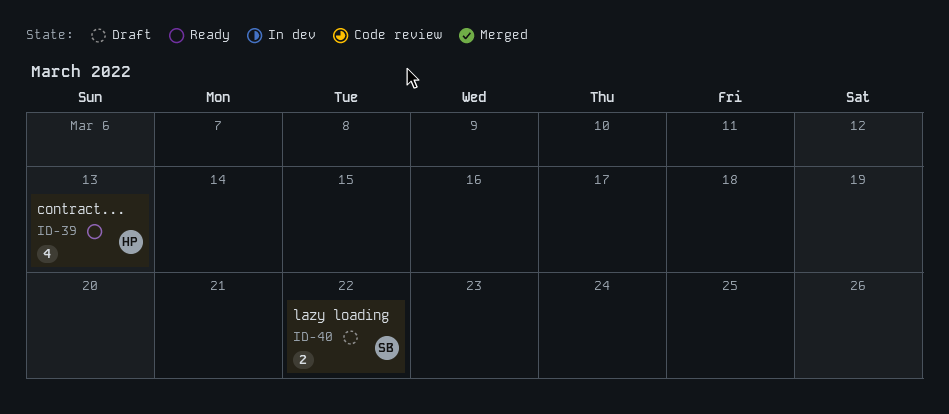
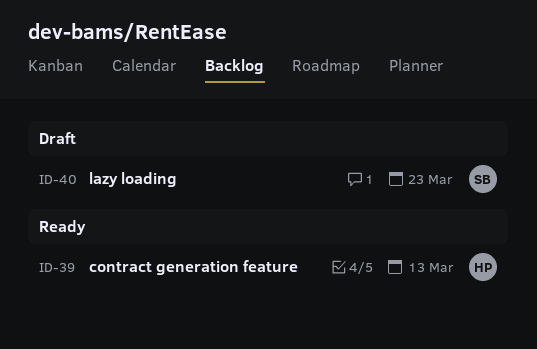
ID-40, due: Mar 22 -> Mar 23

